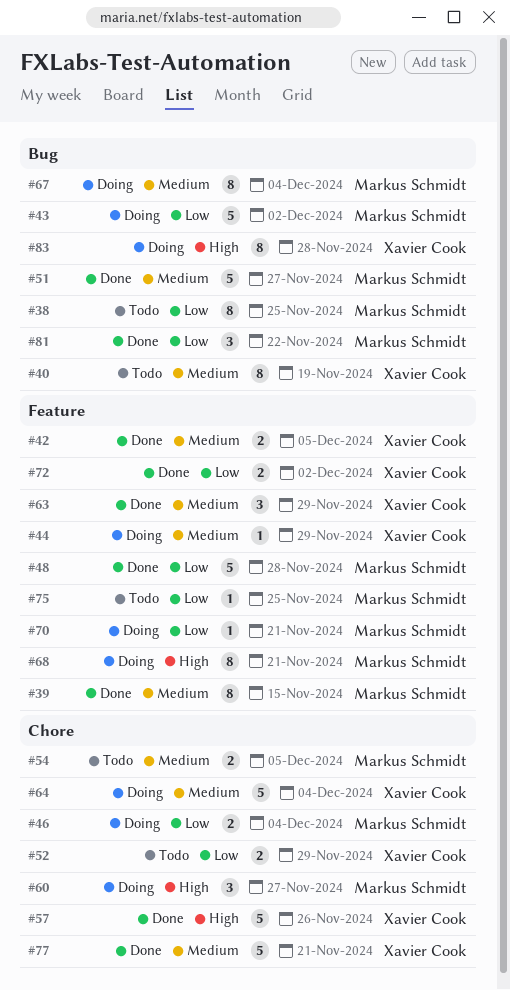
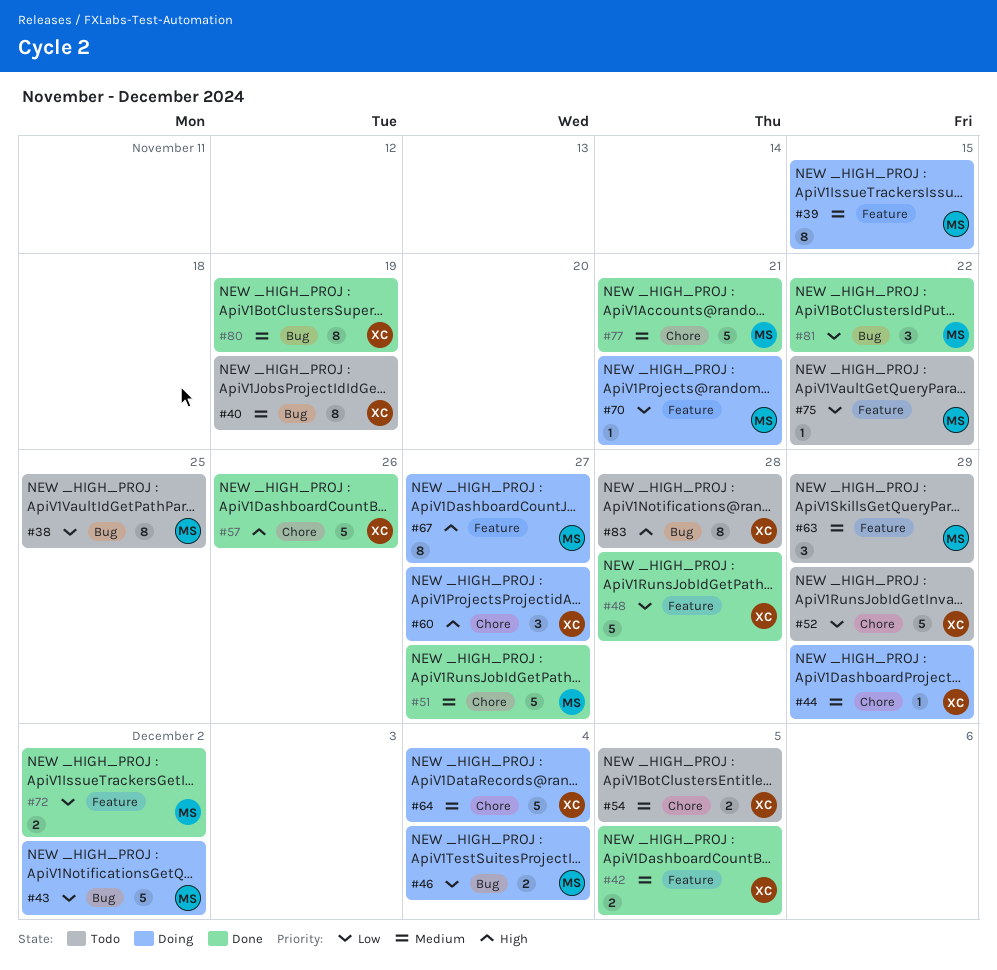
#39, status: Done -> Doing
#44, label: Feature -> Chore
#46, label: Chore -> Bug
#48, owner: Markus Schmidt -> Xavier Cook
#51, label: Bug -> Chore
#52, estimate: 2 -> 5
#54, owner: Markus Schmidt -> Xavier Cook
#60, owner: Markus Schmidt -> Xavier Cook
#63, status: Done -> Todo
#63, owner: Xavier Cook -> Markus Schmidt
#67, priority: Medium -> High
#67, label: Bug -> Feature
#67, due: Dec 4 -> Nov 27
#68: present -> none
#72, owner: Xavier Cook -> Markus Schmidt
#75, due: Nov 25 -> Nov 22
#77, owner: Xavier Cook -> Markus Schmidt
#80: none -> present
#83, status: Doing -> Todo

